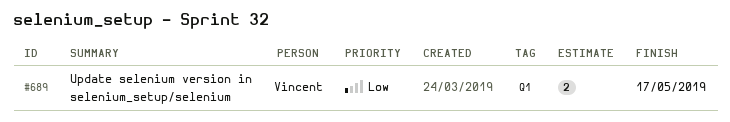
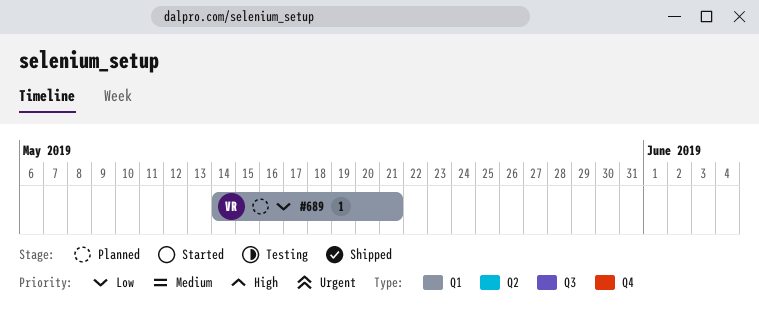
#689, estimate: 2 -> 1
#689, due: May 17 -> May 21

